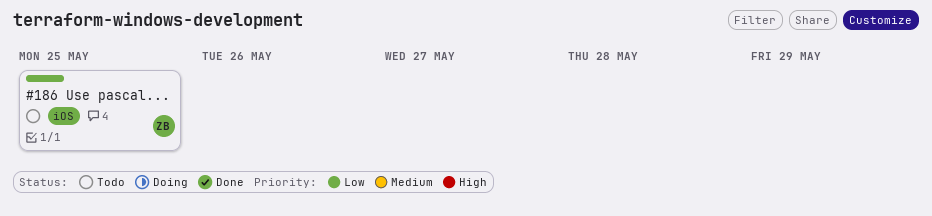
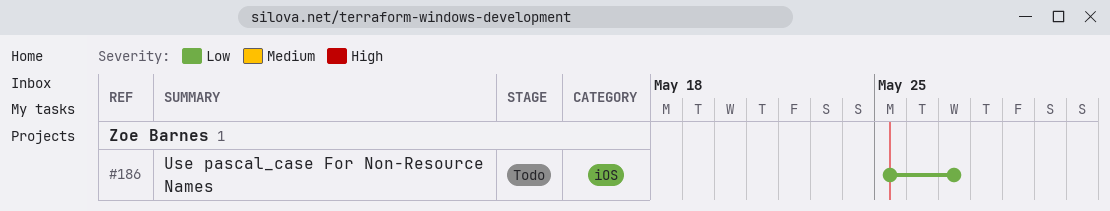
#186, due: May 25 -> May 27

